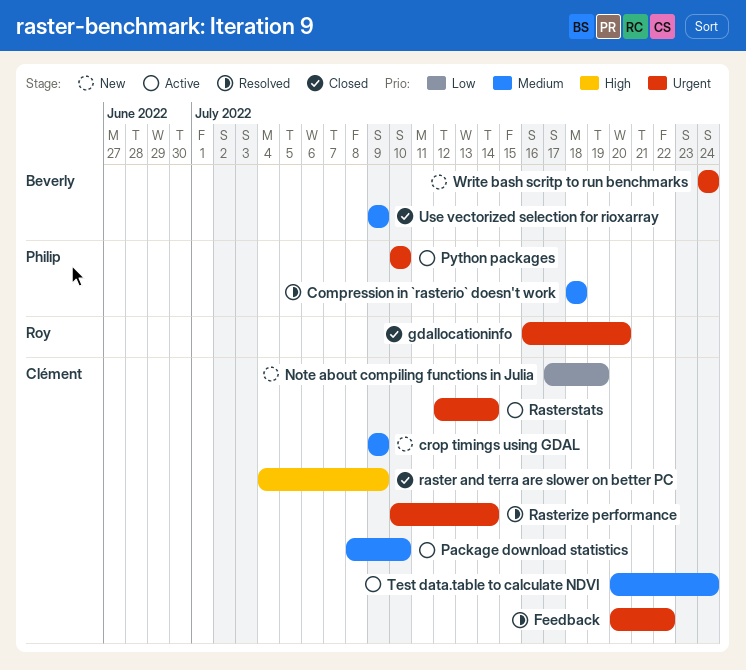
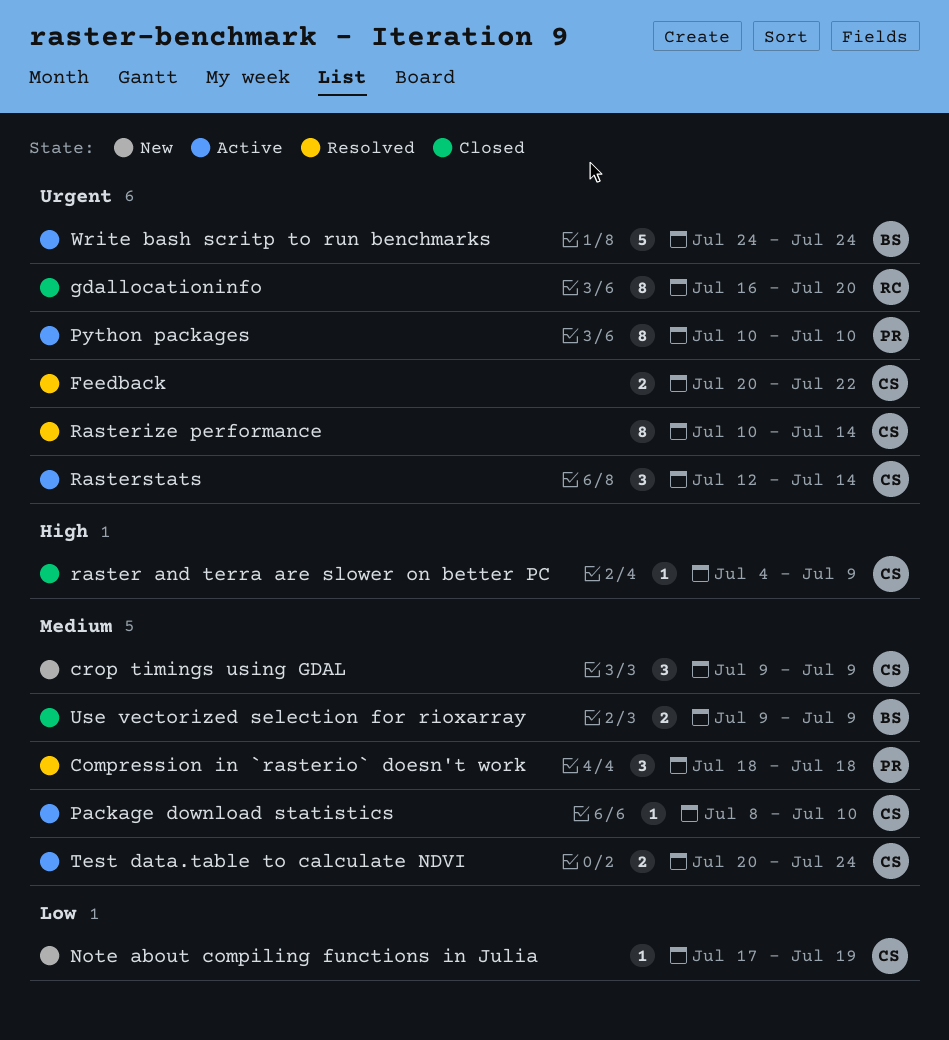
Write bash scritp to run benchmarks, status: New -> Active

